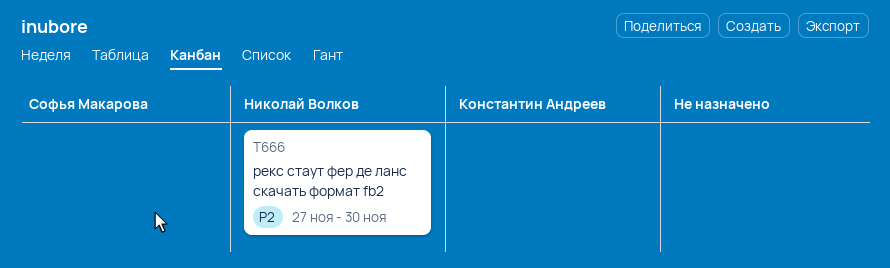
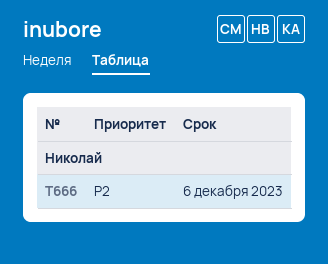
T666, due: Nov 30 -> Dec 6

